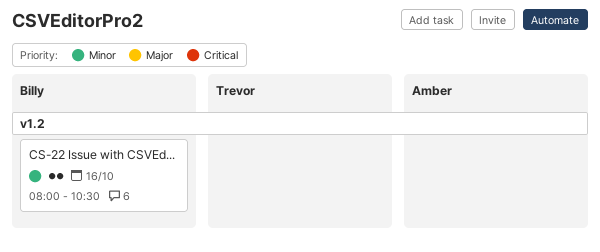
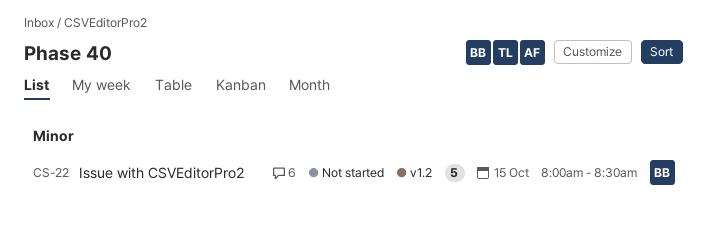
CS-22, estimate: 2 -> 5
CS-22, day: Oct 16 -> Oct 15
CS-22, ends: 10:30 -> 08:30

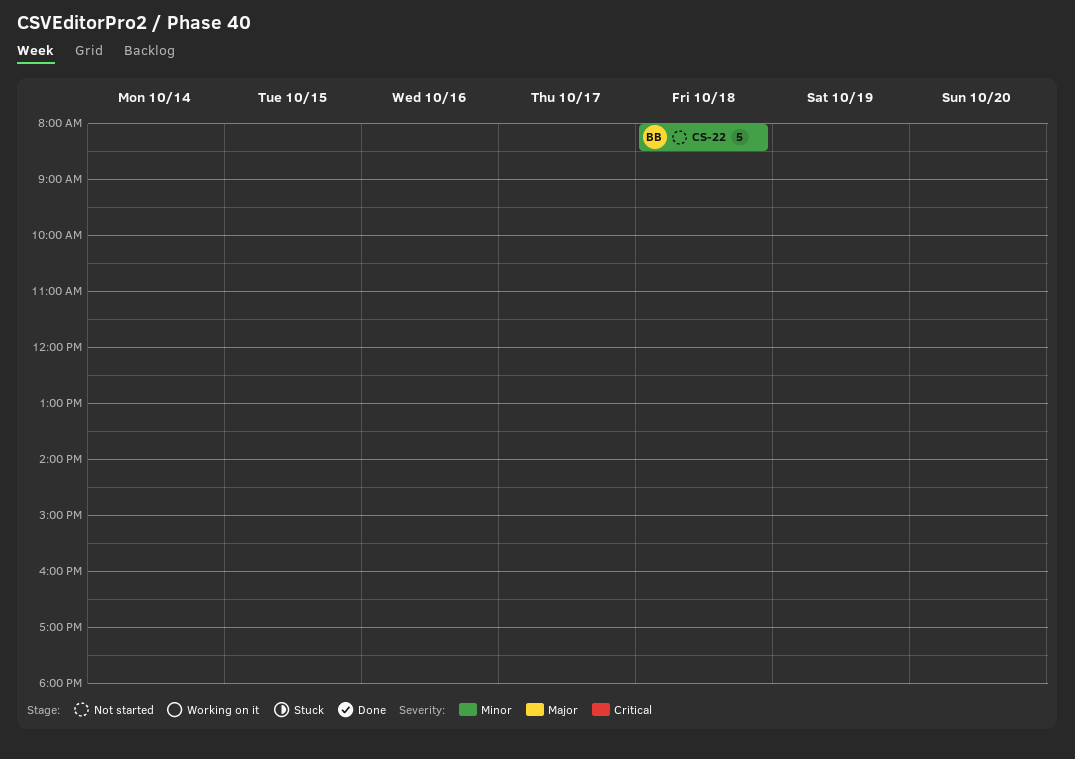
CS-22, day: Oct 15 -> Oct 18

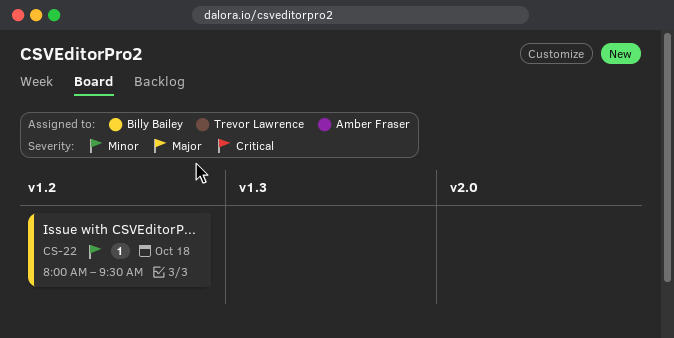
CS-22, estimate: 5 -> 1
CS-22, ends: 08:30 -> 09:30

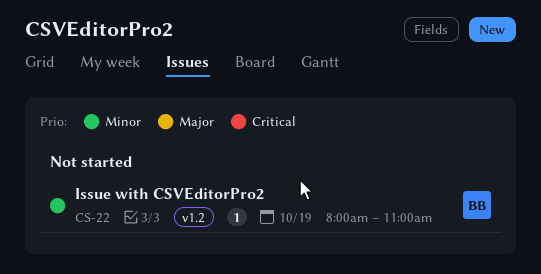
CS-22, day: Oct 18 -> Oct 19
CS-22, ends: 09:30 -> 11:00

